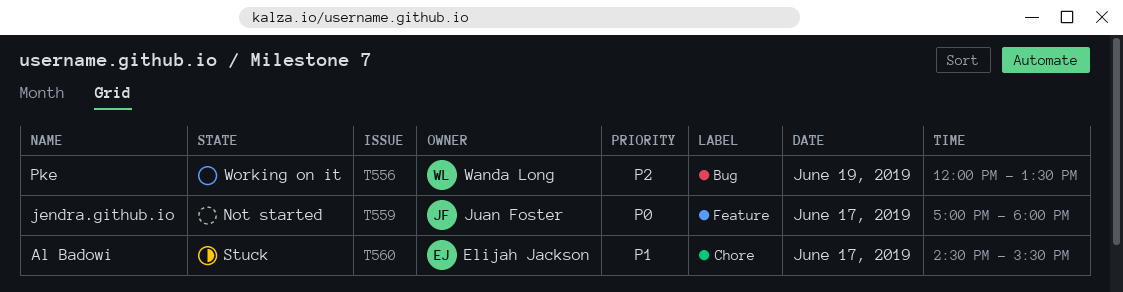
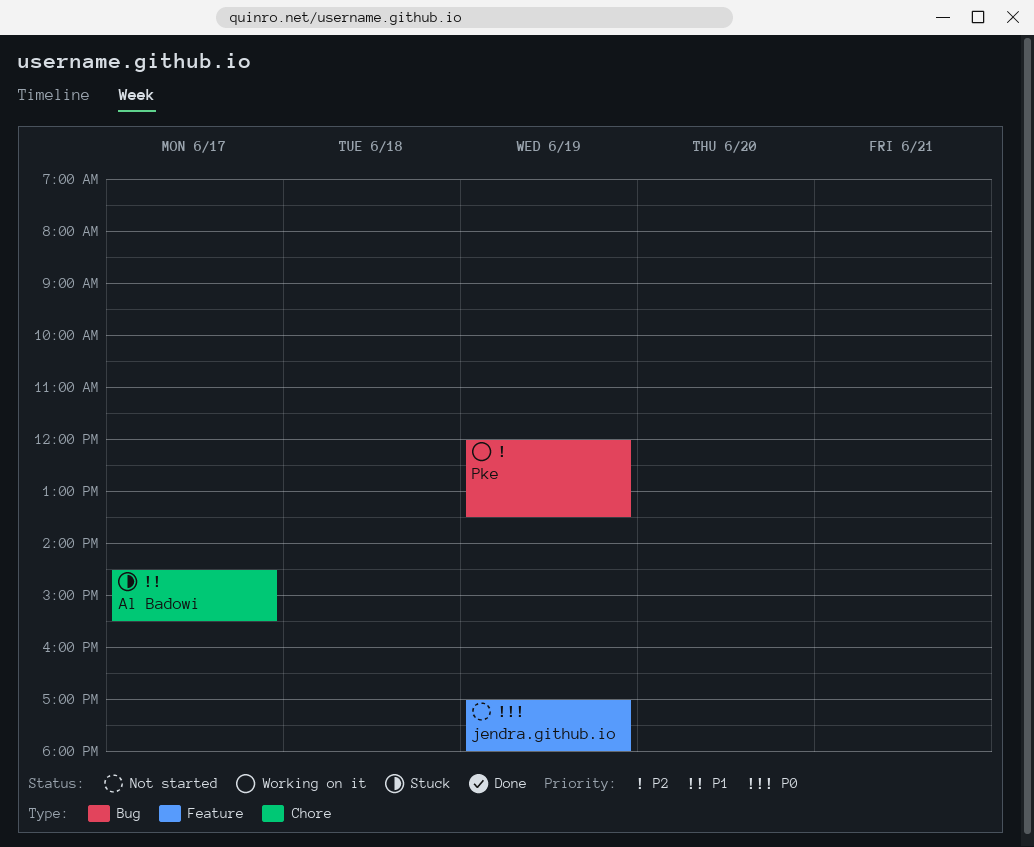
jendra.github.io, day: Jun 17 -> Jun 19

